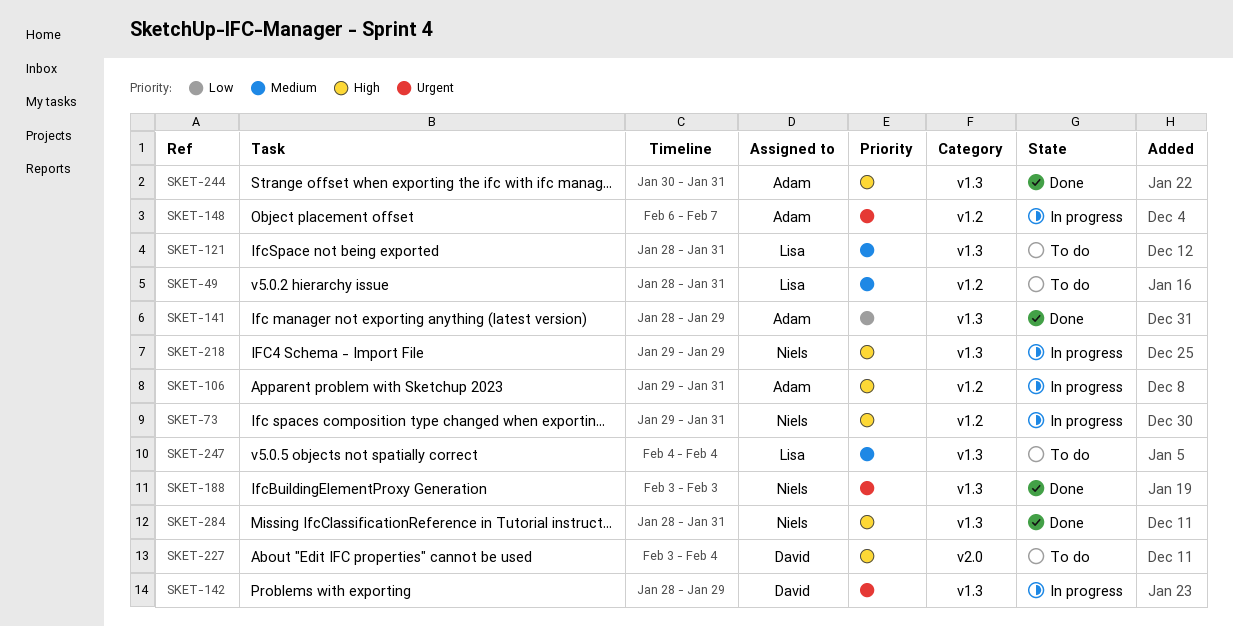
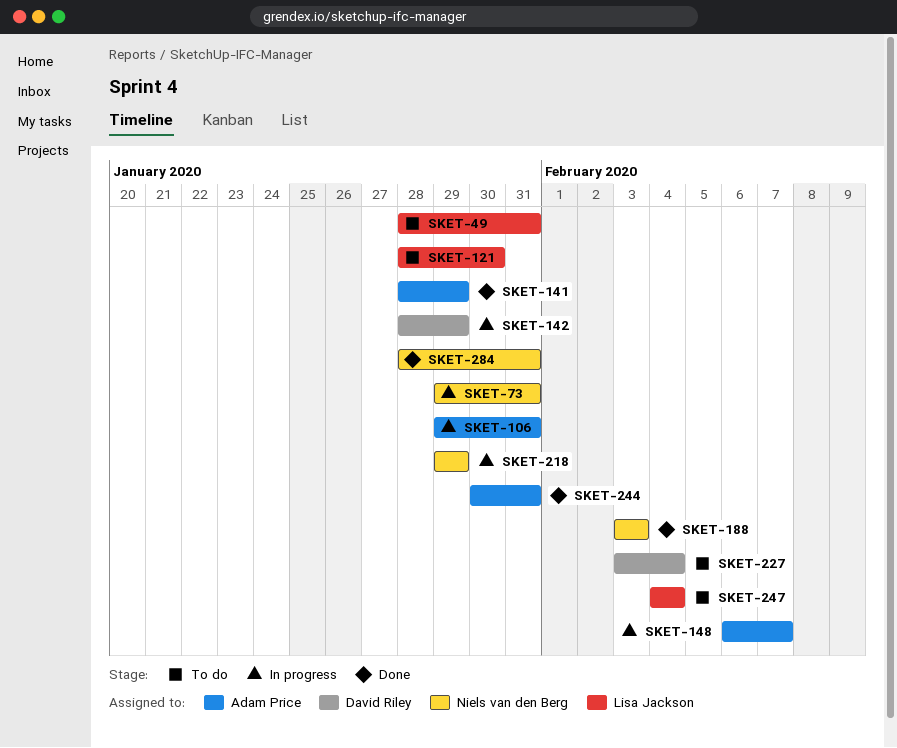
SKET-121, due: Jan 31 -> Jan 30

